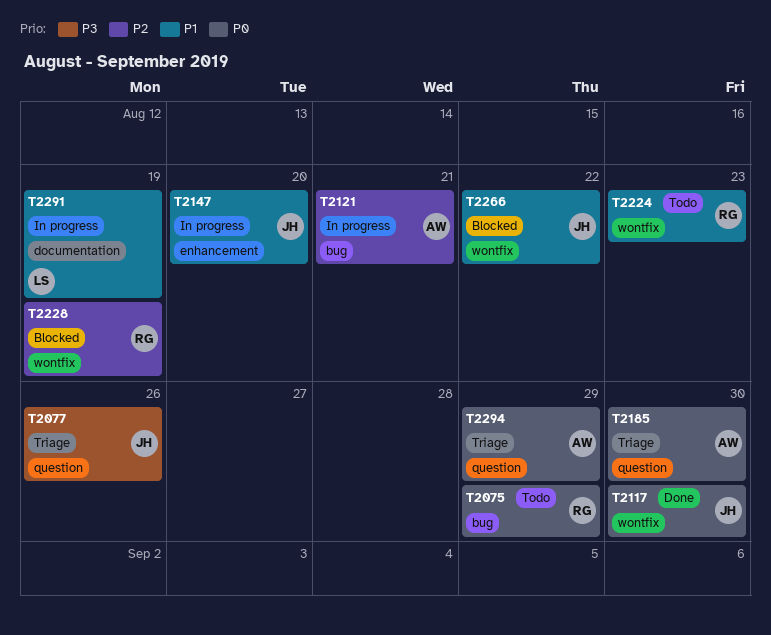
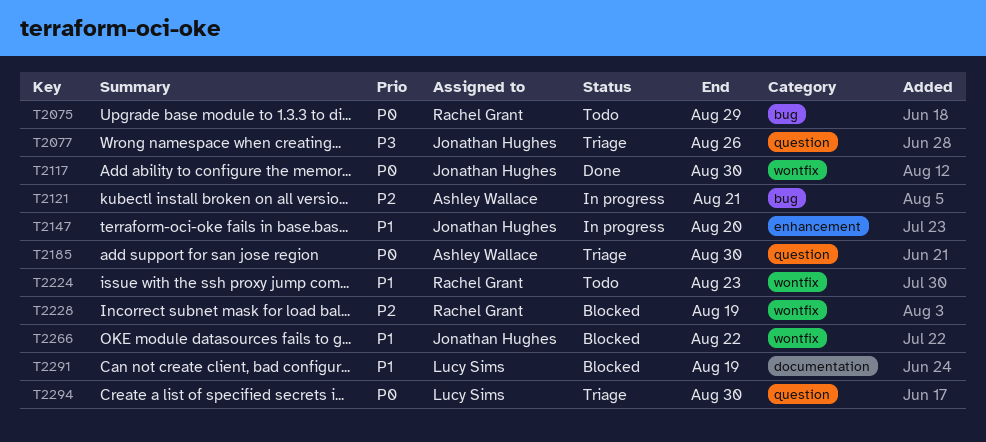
T2291, status: In progress -> Blocked
T2294, owner: Ashley Wallace -> Lucy Sims
T2294, due: Aug 29 -> Aug 30

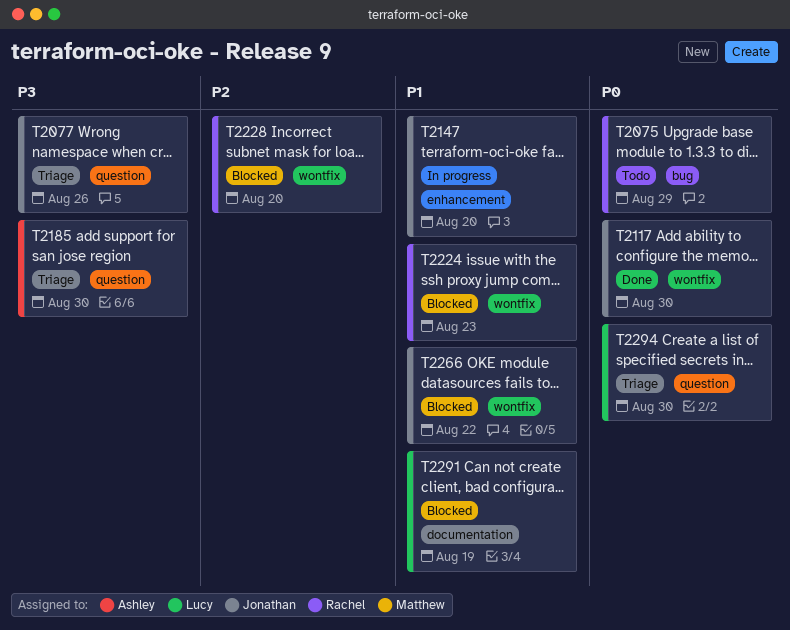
T2121: present -> none
T2185, priority: P0 -> P3
T2224, status: Todo -> Blocked
T2228, due: Aug 19 -> Aug 20

